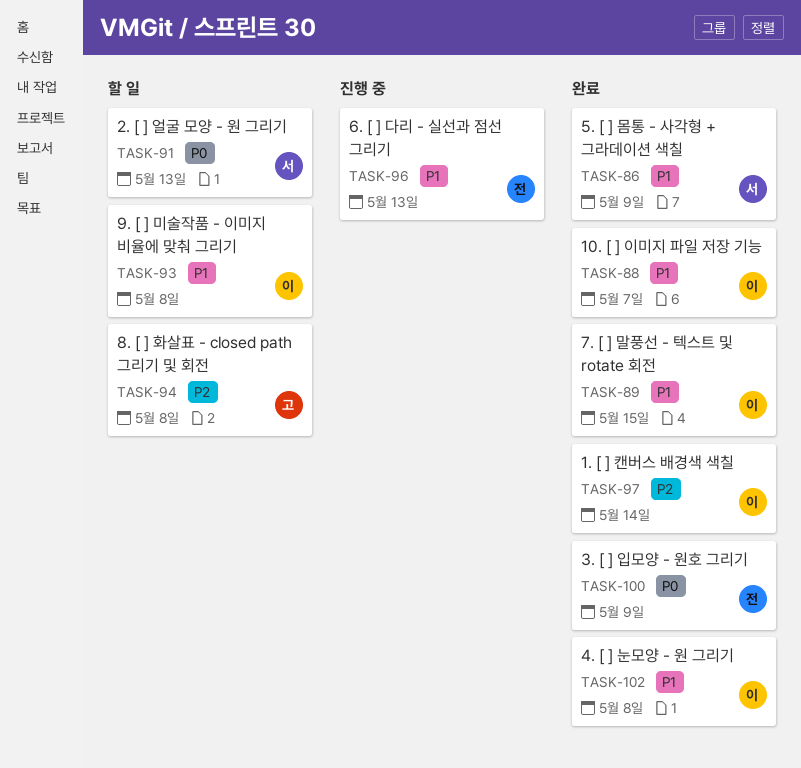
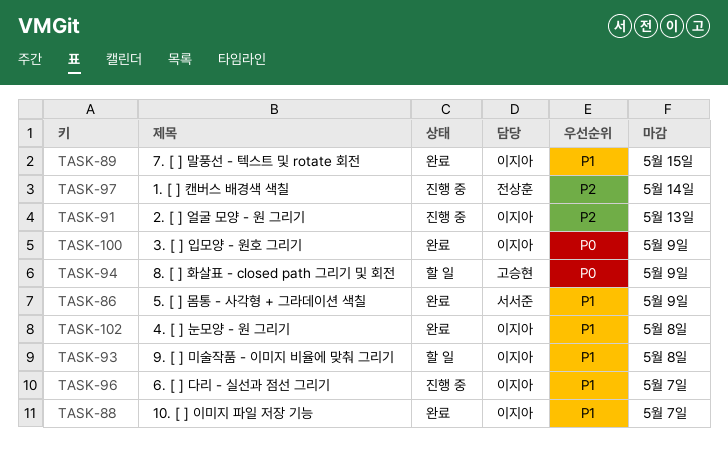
TASK-91, status: 할 일 -> 진행 중
TASK-91, owner: 서서준 -> 이지아
TASK-91, priority: P0 -> P2
TASK-94, priority: P2 -> P0
TASK-94, due: May 8 -> May 9
TASK-96, owner: 전상훈 -> 이지아
TASK-96, due: May 13 -> May 7
TASK-97, status: 완료 -> 진행 중
TASK-97, owner: 이지아 -> 전상훈
TASK-100, owner: 전상훈 -> 이지아

